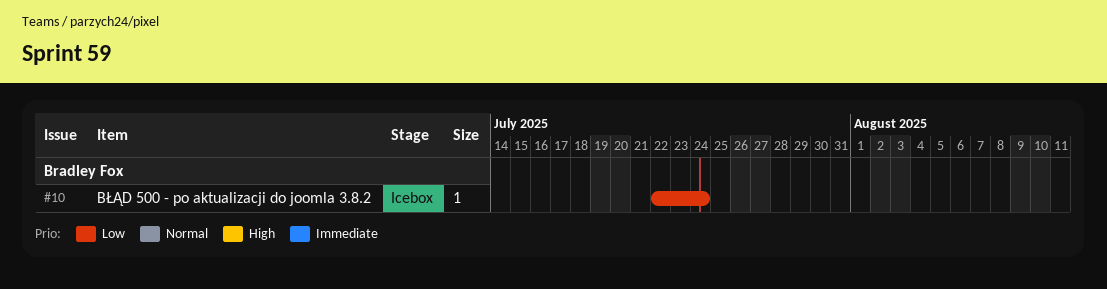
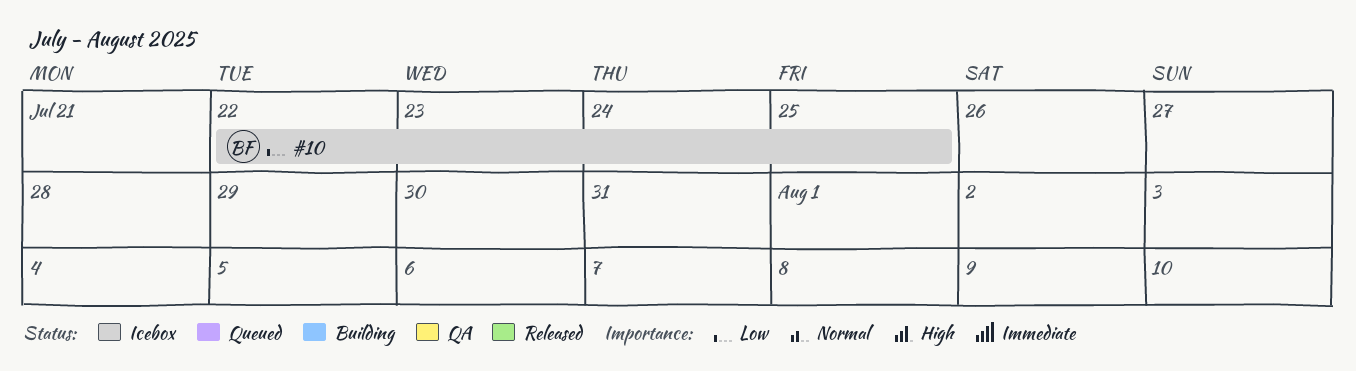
#10, due: Jul 24 -> Jul 25

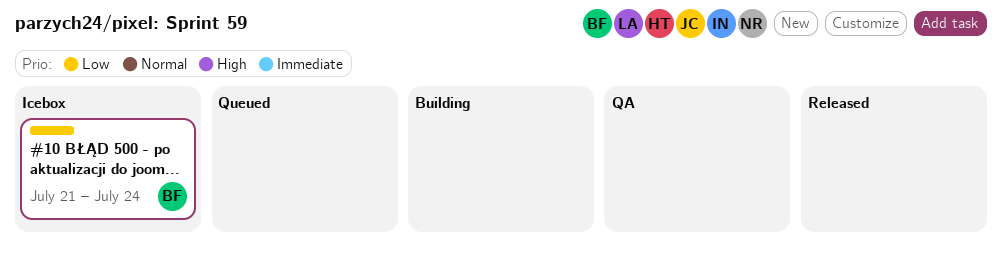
#10, start: Jul 22 -> Jul 21
#10, due: Jul 25 -> Jul 24

